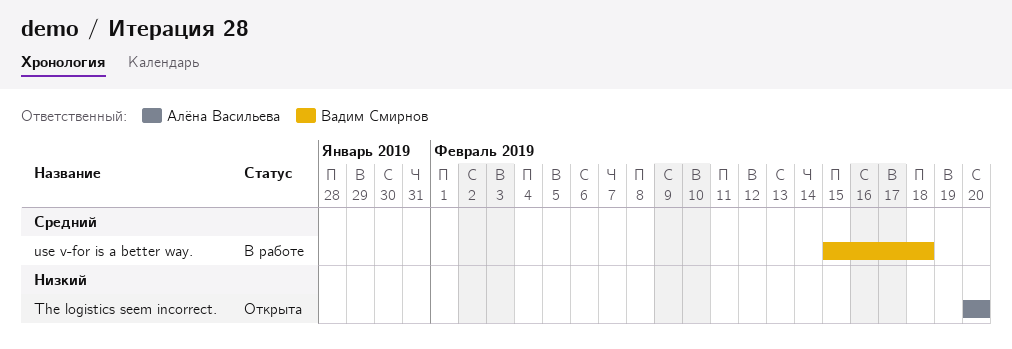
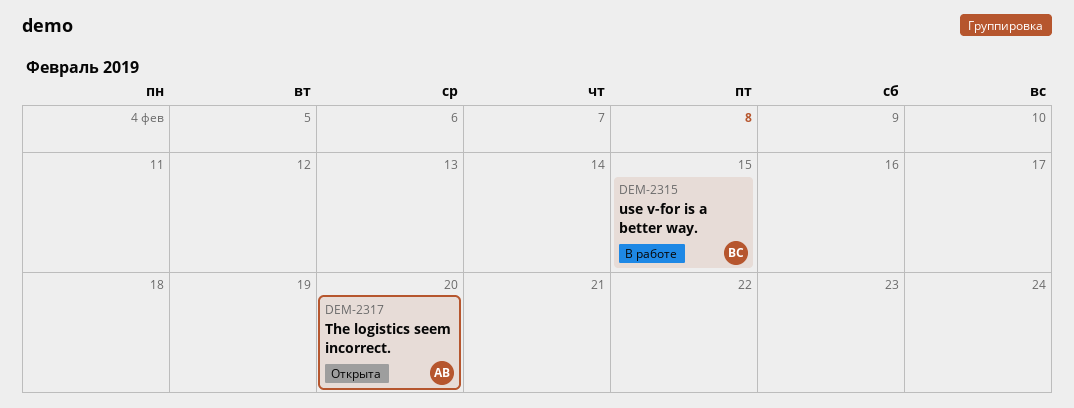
use v-for is a better way., due: Feb 18 -> Feb 15

